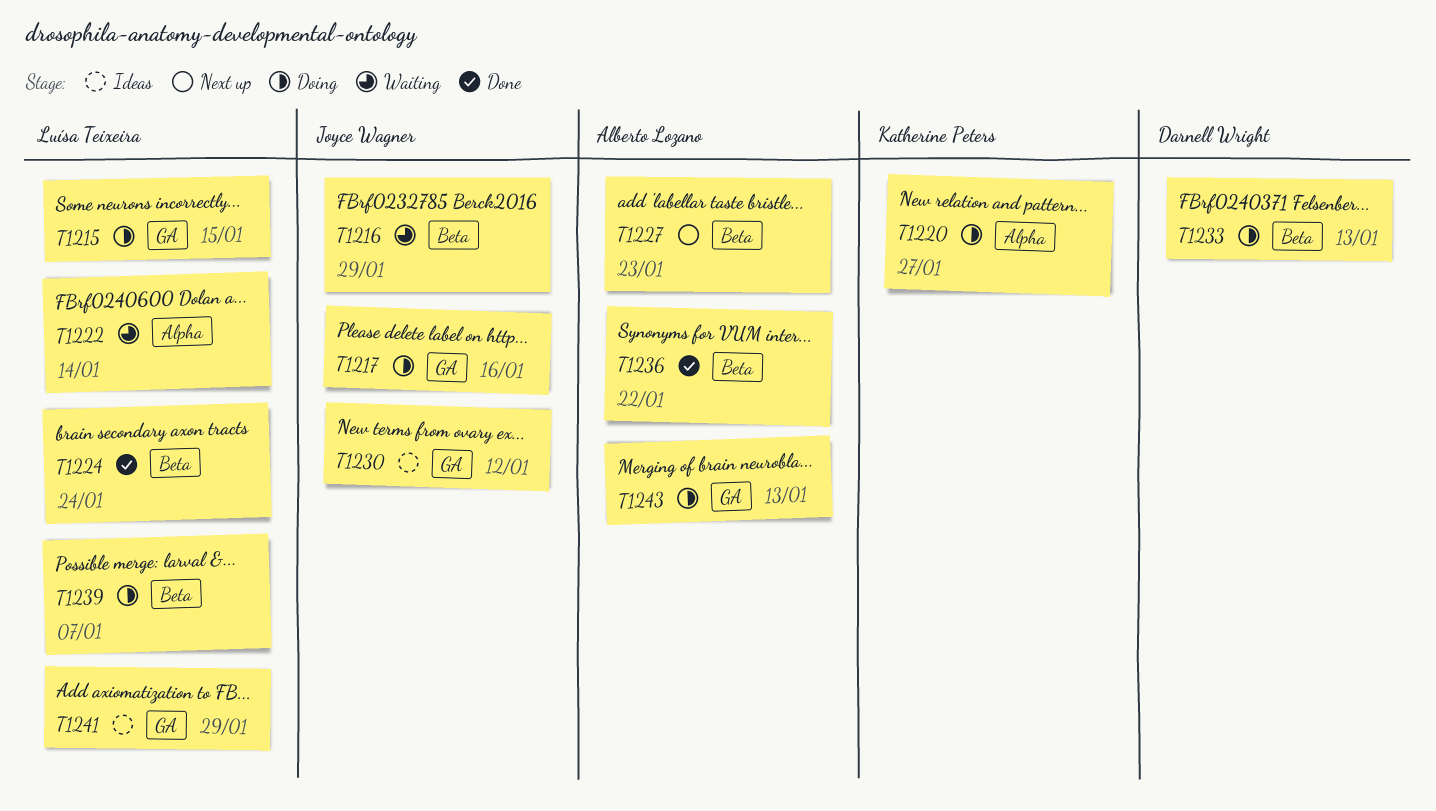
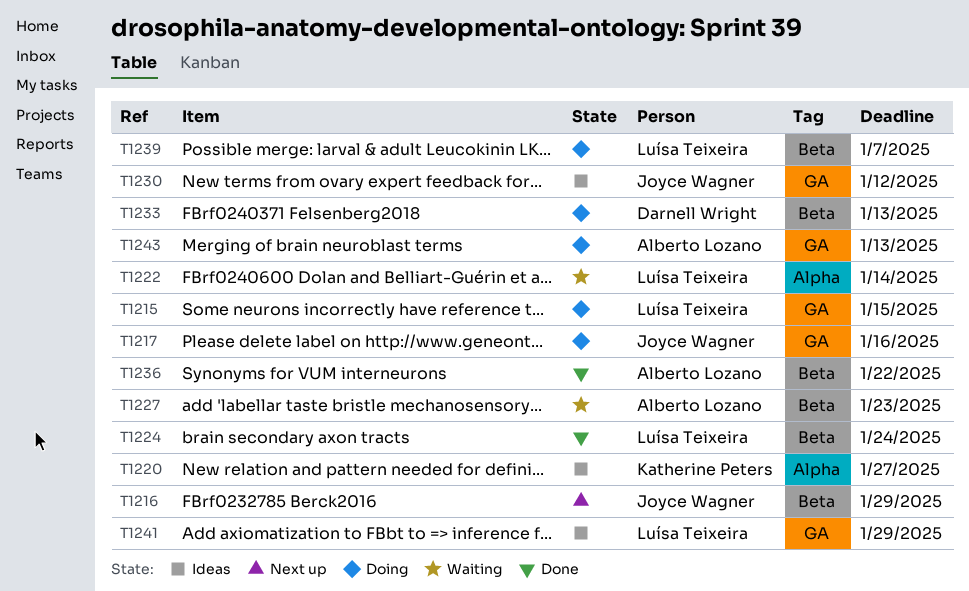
T1216, status: Waiting -> Next up
T1220, status: Doing -> Ideas
T1227, status: Next up -> Waiting

